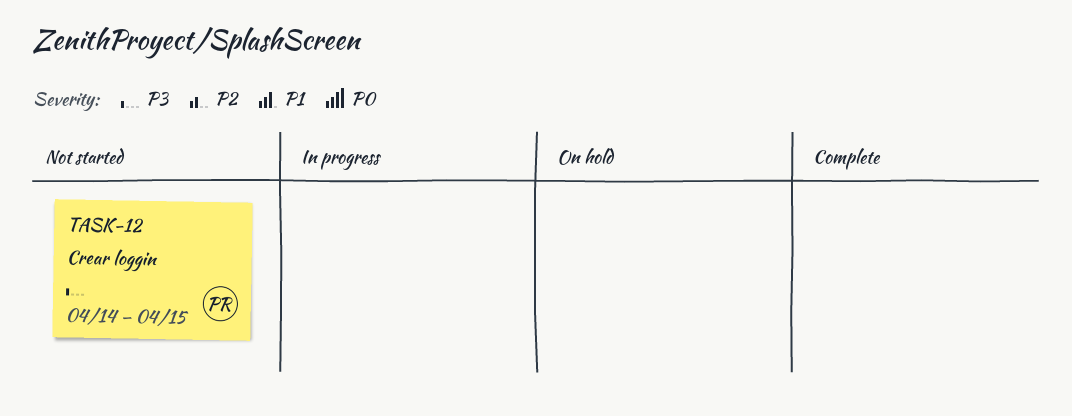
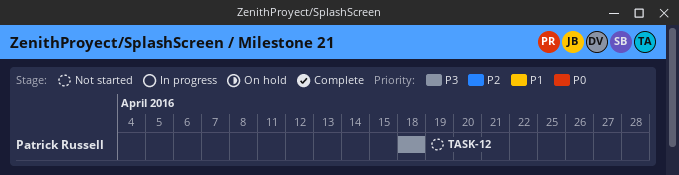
TASK-12, start: Apr 14 -> Apr 18
TASK-12, due: Apr 15 -> Apr 18

